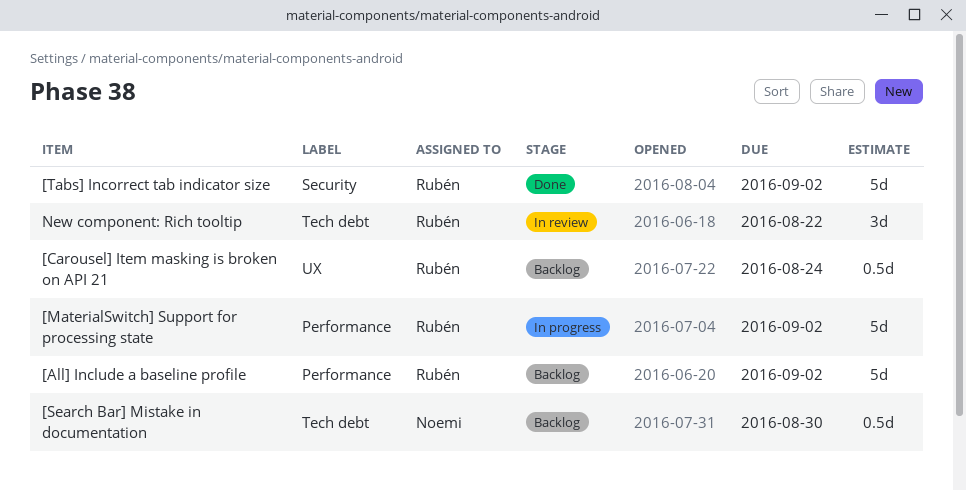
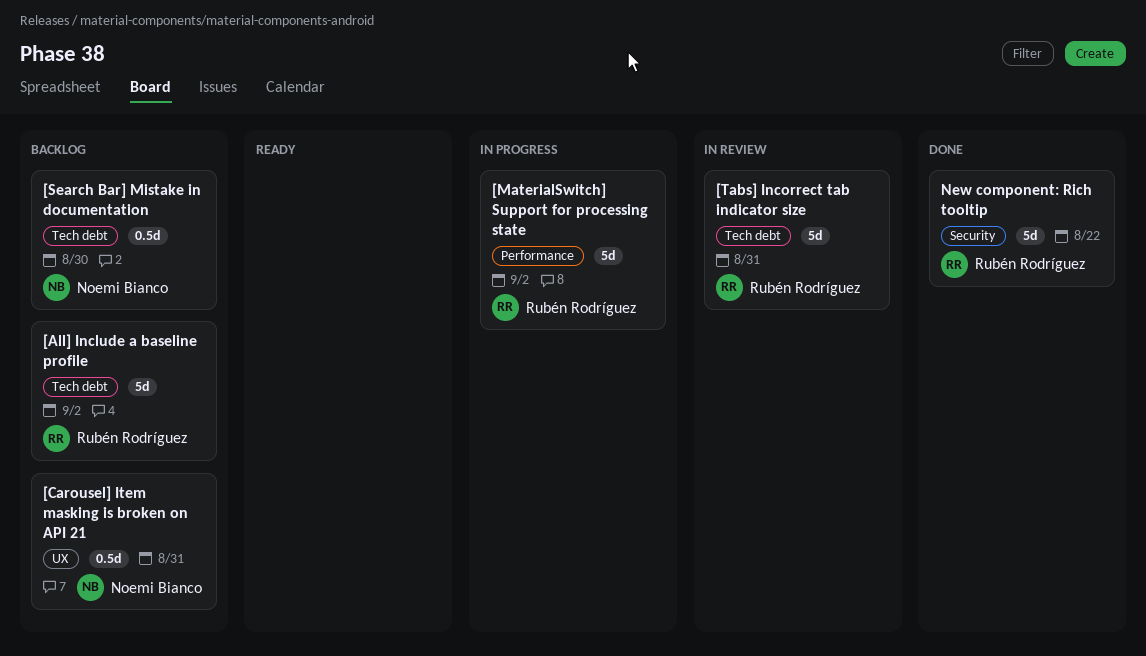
[All] Include a baseline profile, label: Performance -> Tech debt
[Carousel] Item masking is broken on API 21, owner: Rubén Rodríguez -> Noemi Bianco
[Carousel] Item masking is broken on API 21, due: Aug 24 -> Aug 31
[Tabs] Incorrect tab indicator size, status: Done -> In review
[Tabs] Incorrect tab indicator size, label: Security -> Tech debt
[Tabs] Incorrect tab indicator size, due: Sep 2 -> Aug 31
New component: Rich tooltip, status: In review -> Done
New component: Rich tooltip, label: Tech debt -> Security
New component: Rich tooltip, estimate: 3d -> 5d

